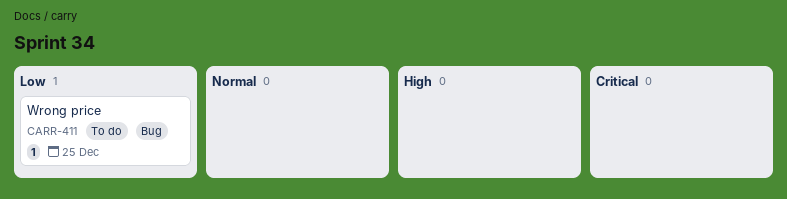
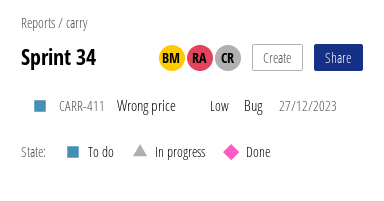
CARR-411, due: Dec 25 -> Dec 27

